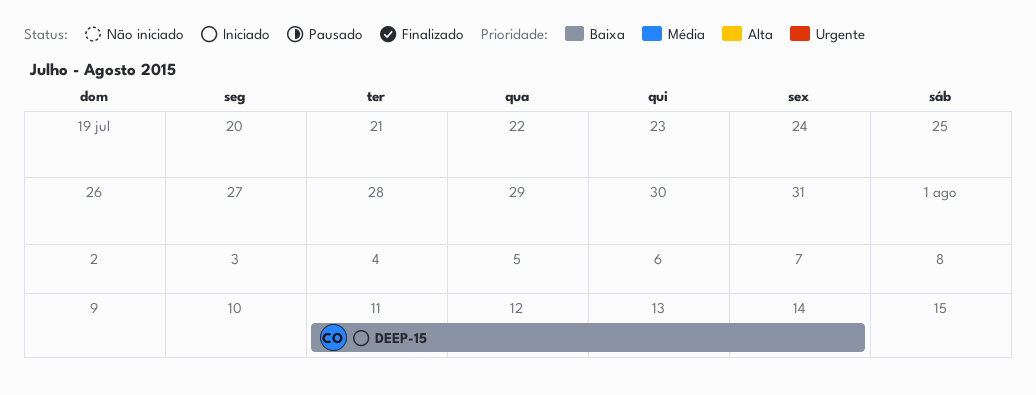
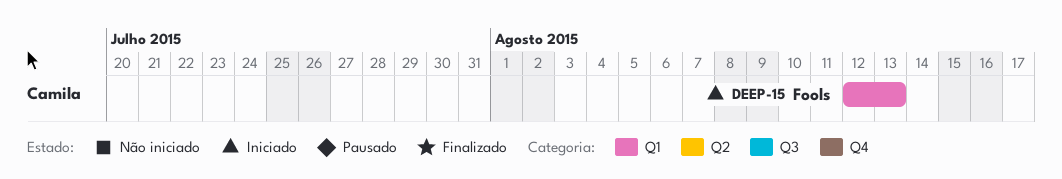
DEEP-15, start: Aug 11 -> Aug 12
DEEP-15, due: Aug 14 -> Aug 13

